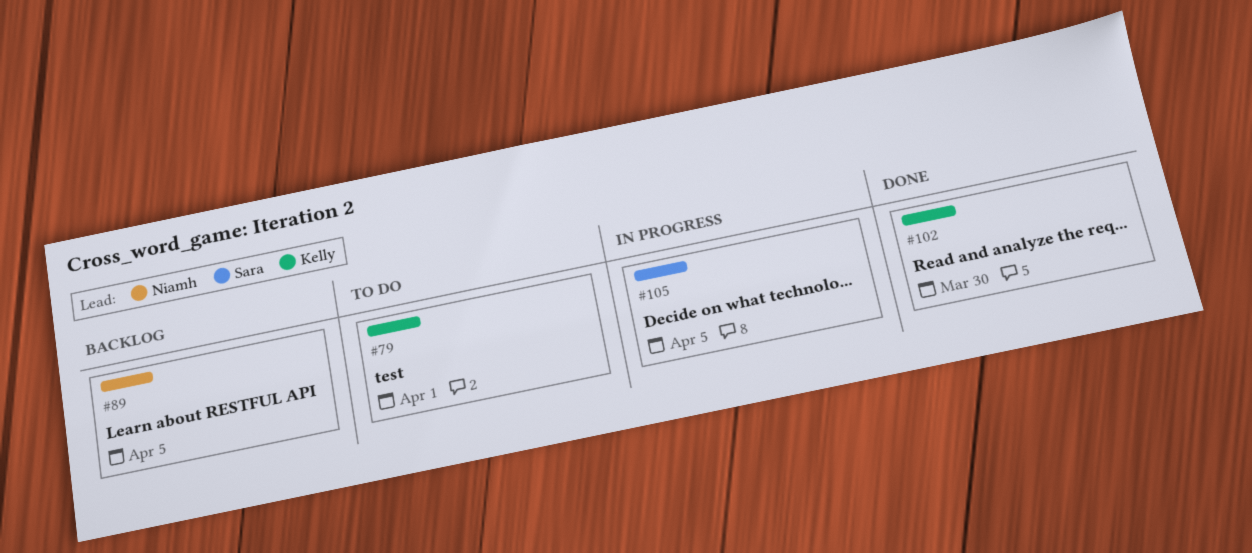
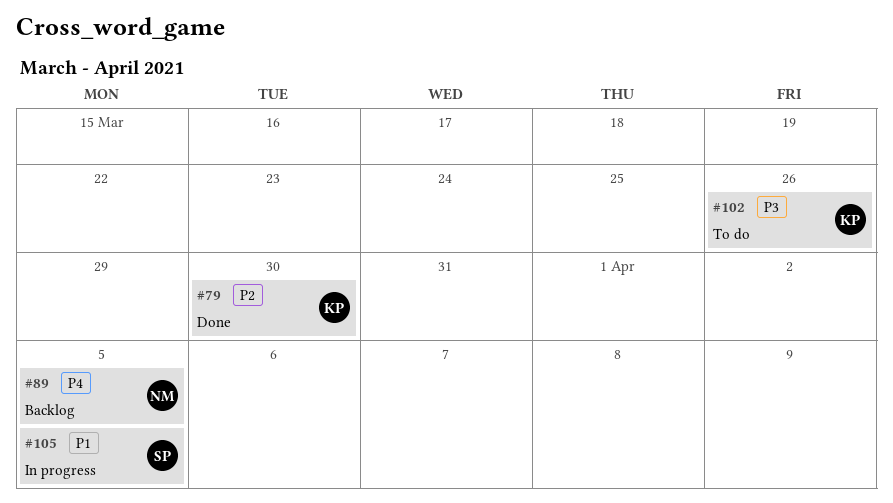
#79, status: To do -> Done
#79, due: Apr 1 -> Mar 30
#102, status: Done -> To do
#102, due: Mar 30 -> Mar 26

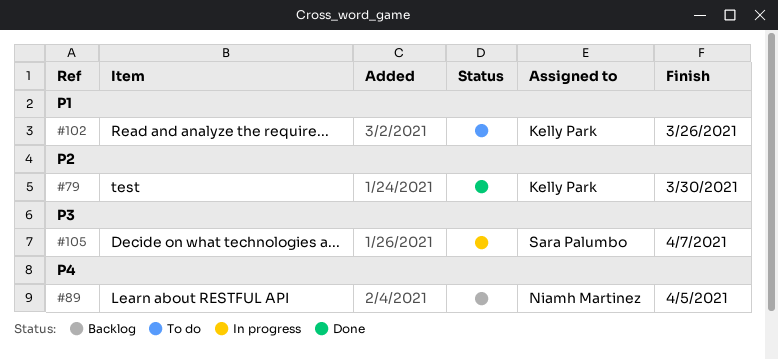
#102, priority: P3 -> P1
#105, priority: P1 -> P3
#105, due: Apr 5 -> Apr 7

